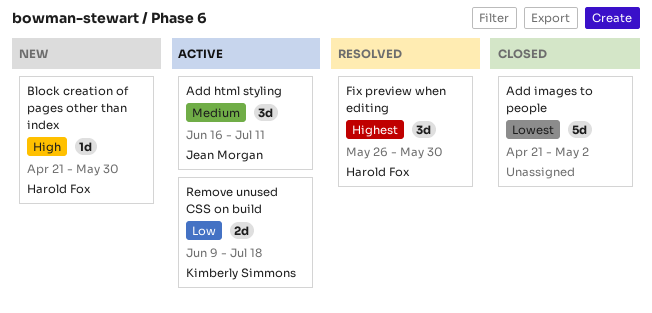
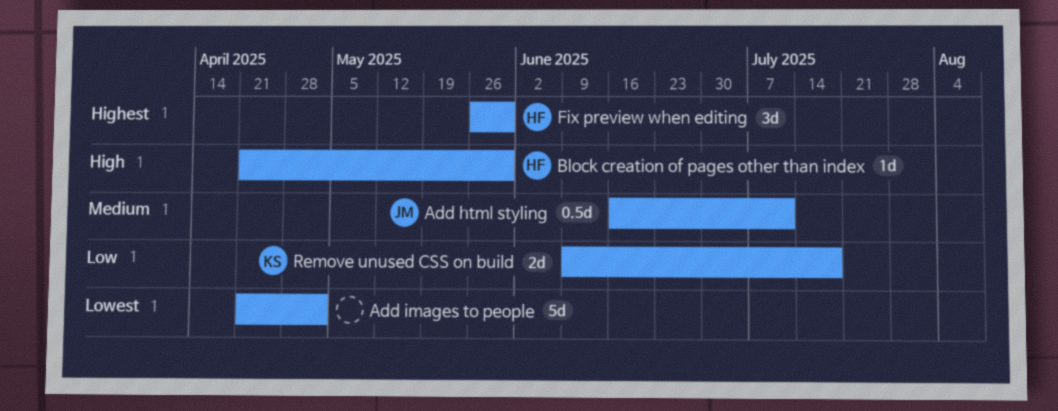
Add html styling, estimate: 3d -> 0.5d

